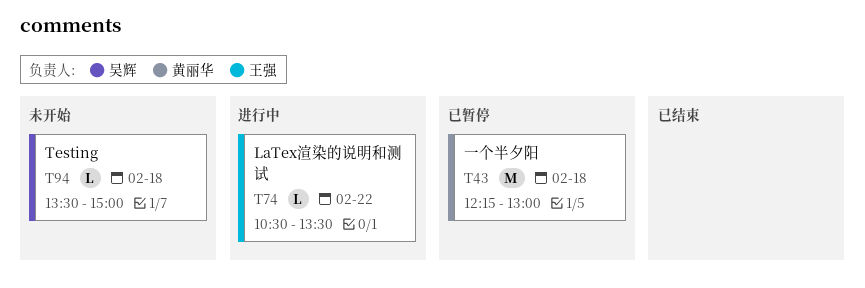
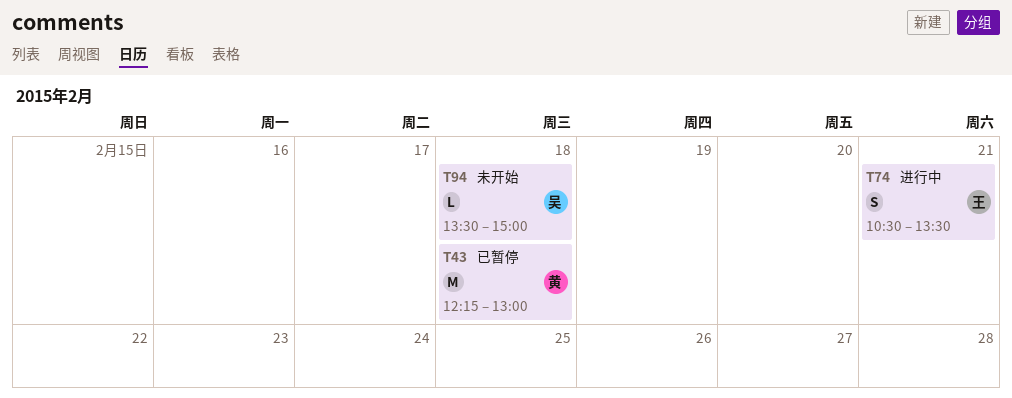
T74, estimate: L -> S
T74, day: Feb 22 -> Feb 21

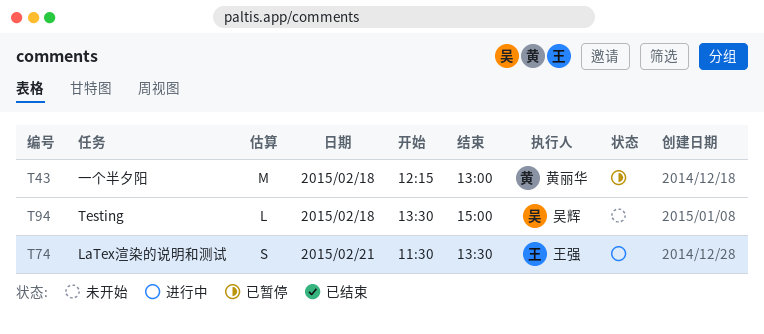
T74, begins: 10:30 -> 11:30

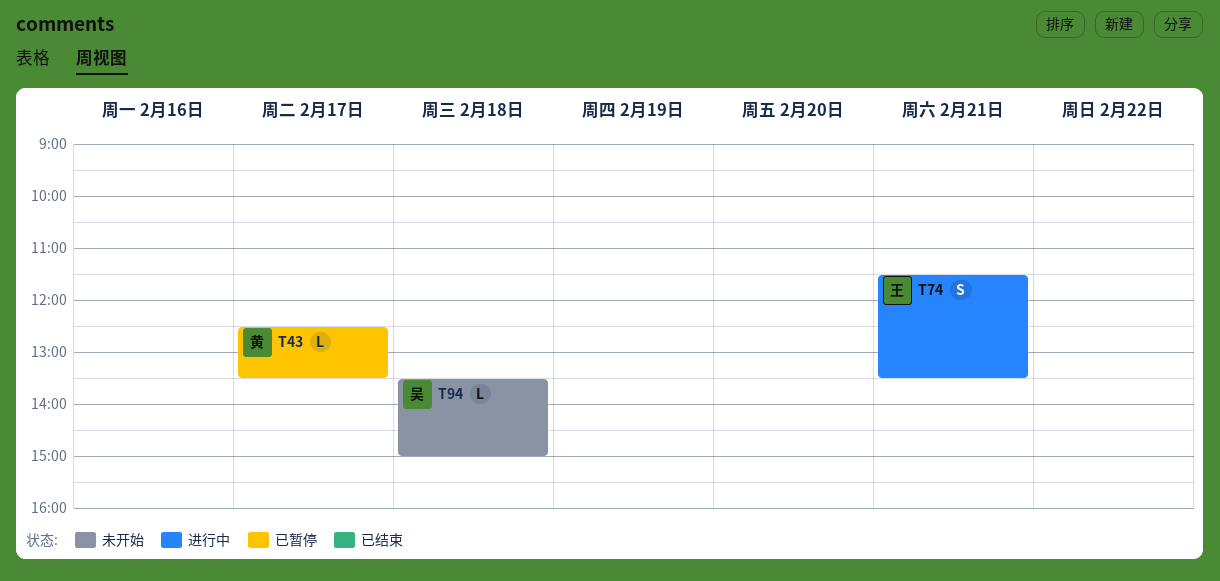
T43, estimate: M -> L
T43, day: Feb 18 -> Feb 17
T43, begins: 12:15 -> 12:30
T43, ends: 13:00 -> 13:30

